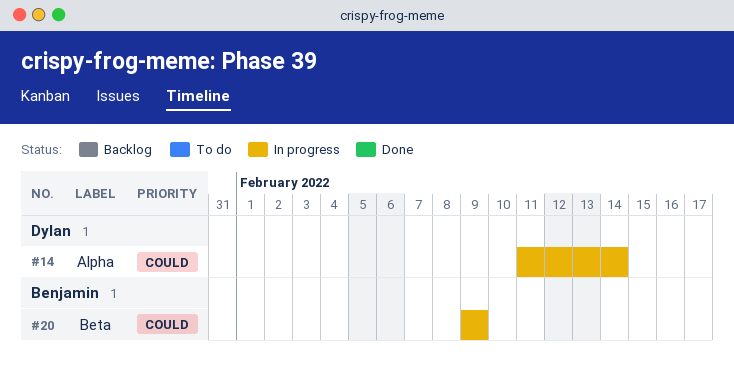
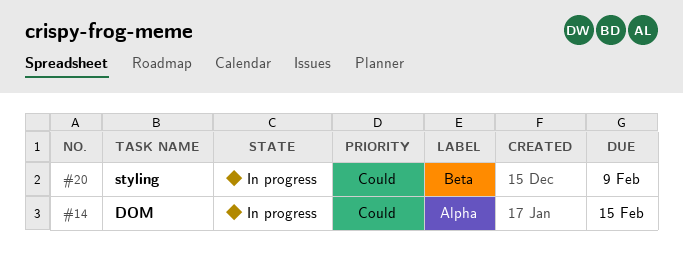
#14, due: Feb 14 -> Feb 15

